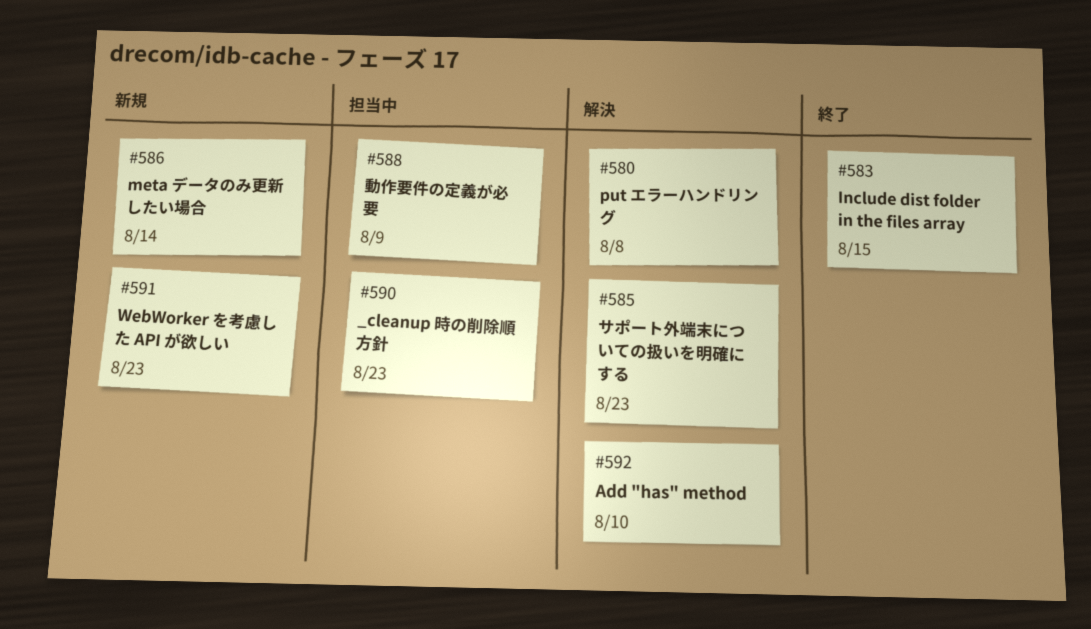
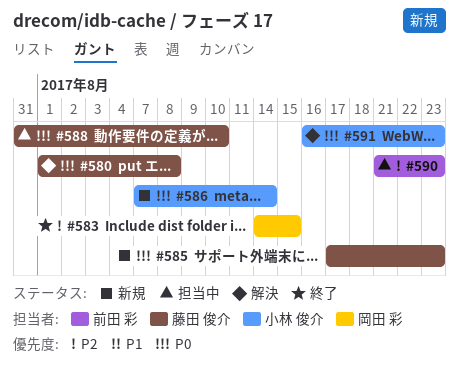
#585, status: 解決 -> 新規
#588, due: Aug 9 -> Aug 10
#591, status: 新規 -> 解決
#592: present -> none

